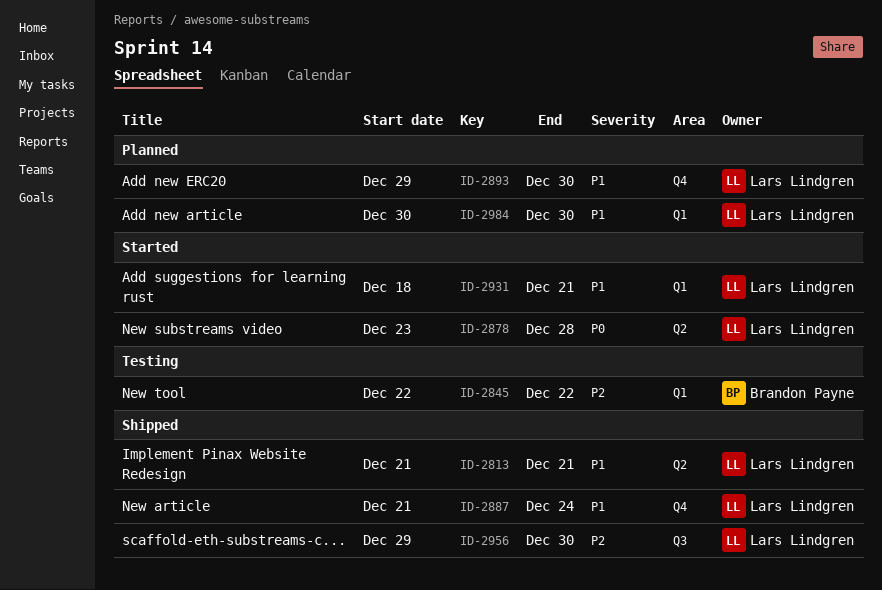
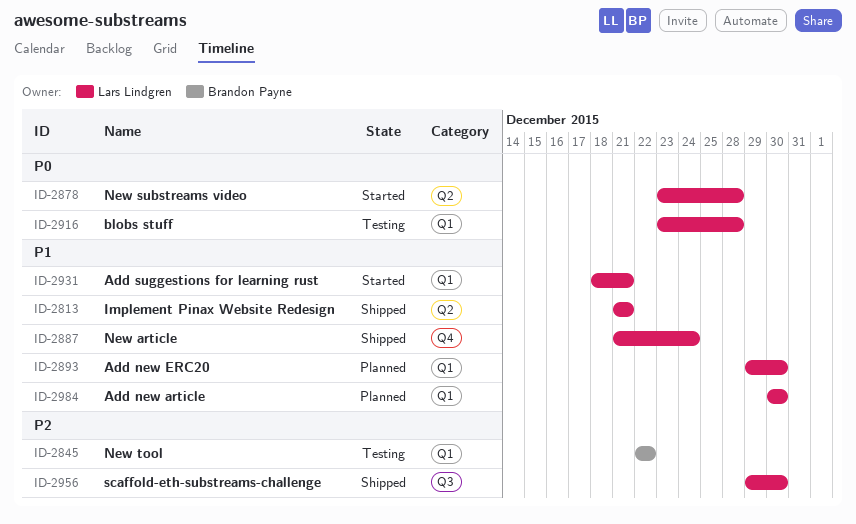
ID-2893, label: Q4 -> Q1
ID-2916: none -> present

